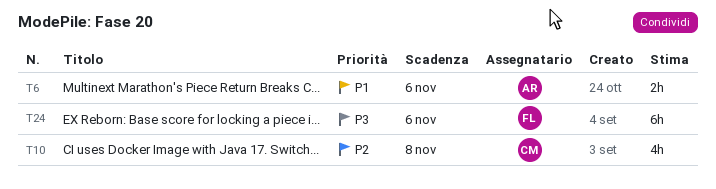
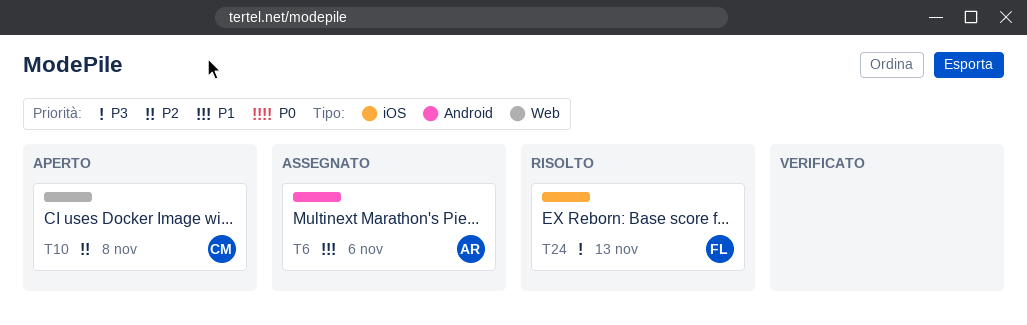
T24, due: Nov 6 -> Nov 13

